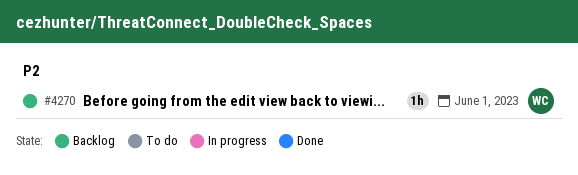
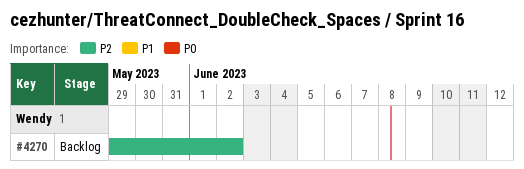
#4270, due: Jun 1 -> Jun 2

